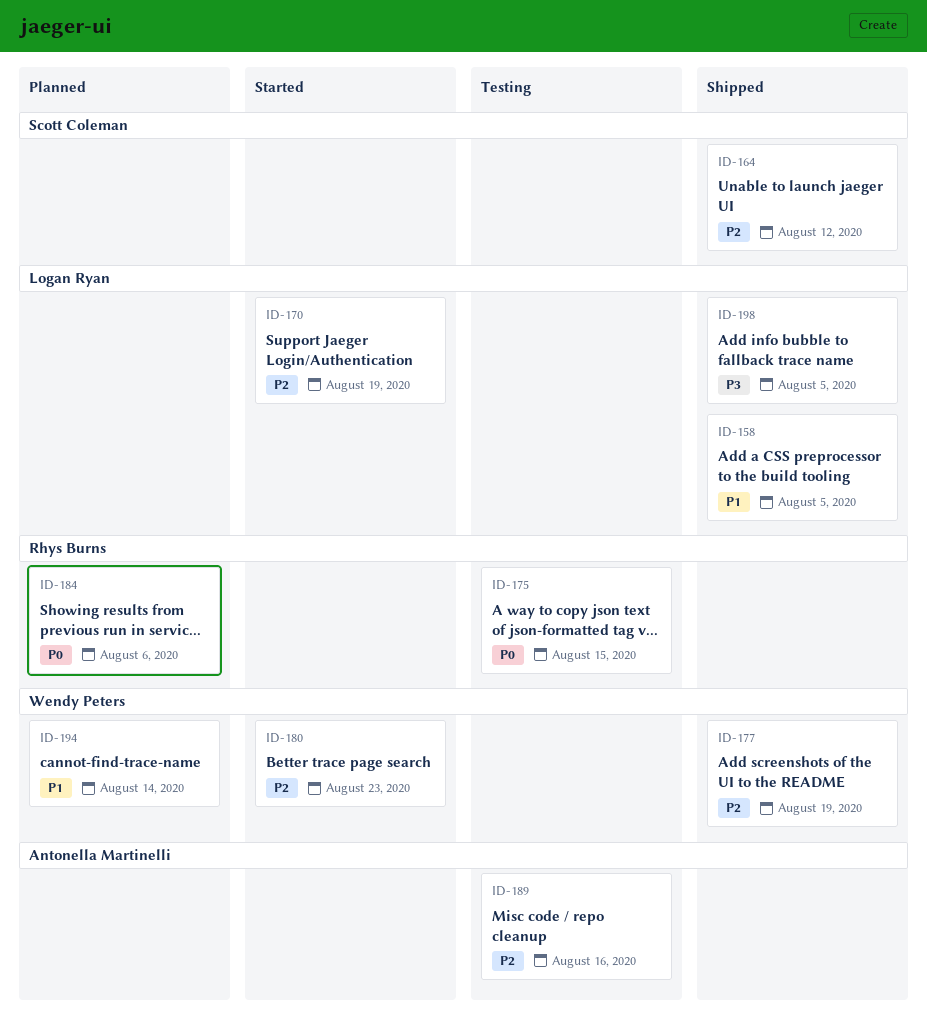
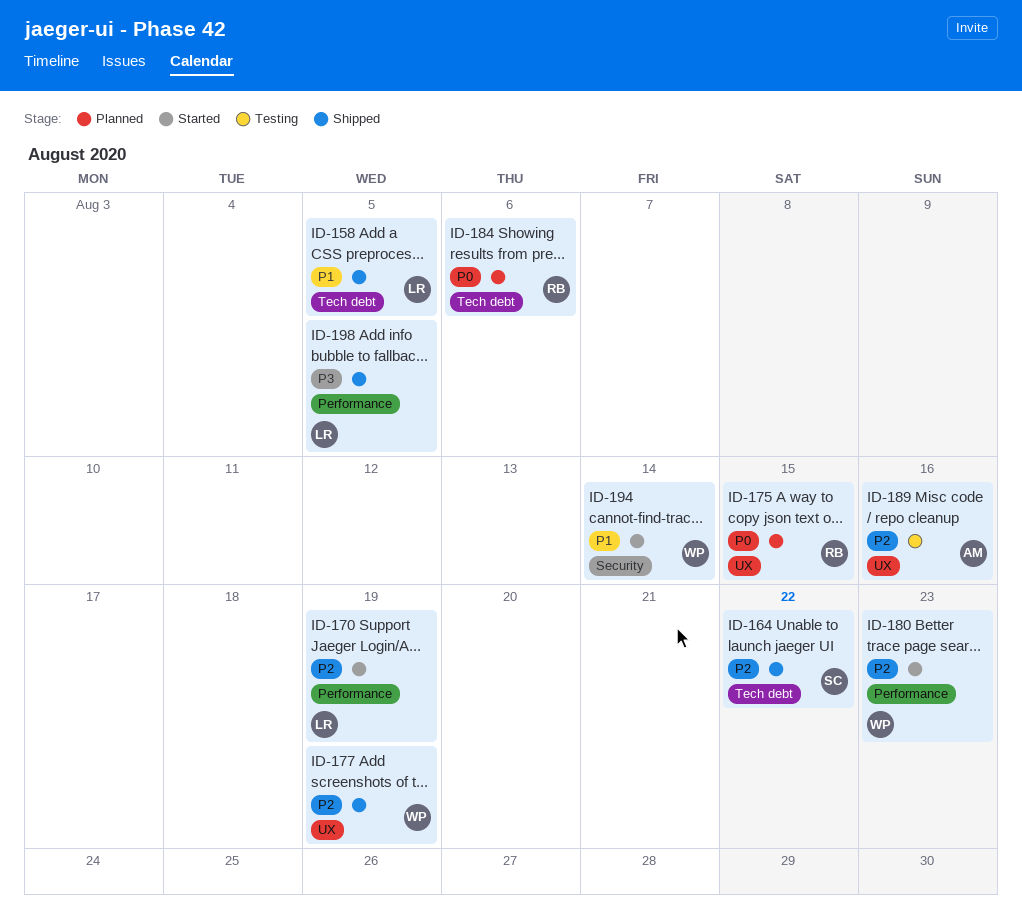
ID-164, due: Aug 12 -> Aug 22
ID-175, status: Testing -> Planned
ID-194, status: Planned -> Started

